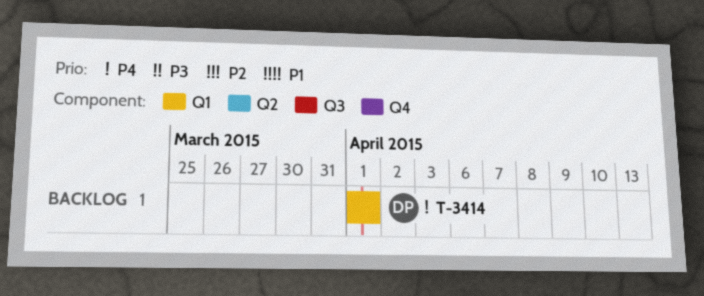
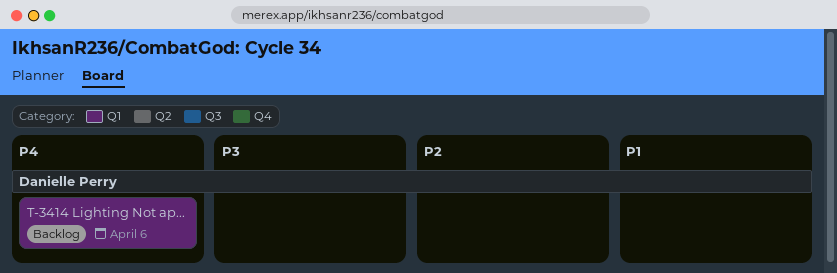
T-3414, due: Apr 1 -> Apr 6

